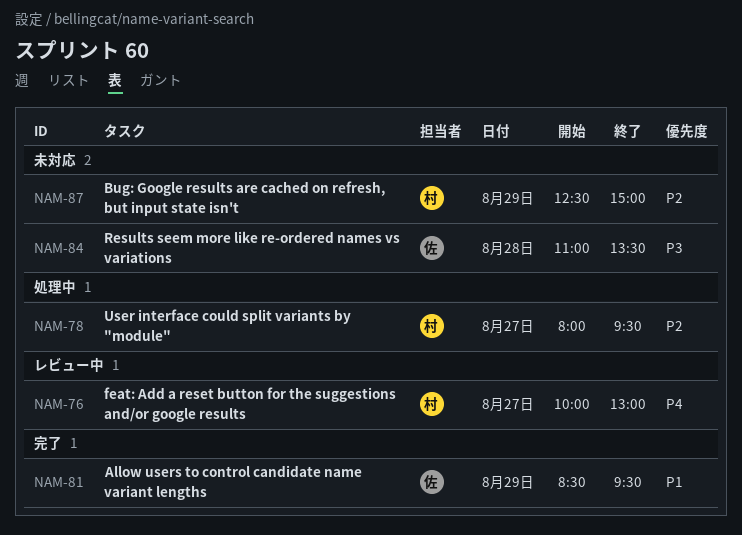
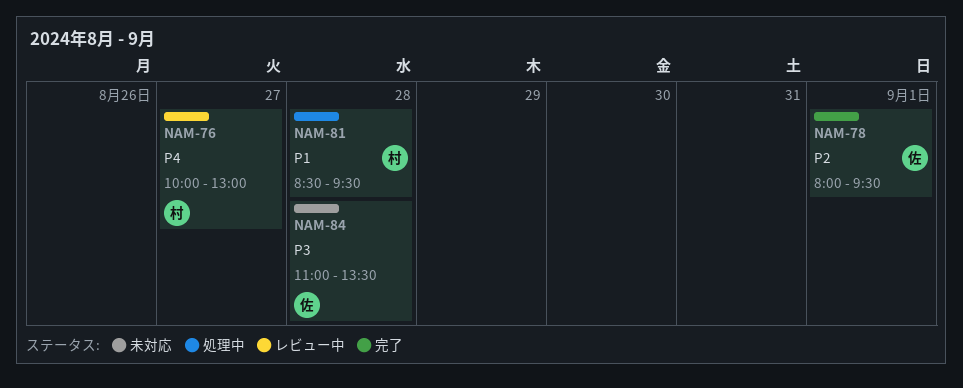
NAM-78, status: 処理中 -> 完了
NAM-78, owner: 村 -> 佐
NAM-78, day: Aug 27 -> Sep 1
NAM-81, status: 完了 -> 処理中
NAM-81, owner: 佐 -> 村
NAM-81, day: Aug 29 -> Aug 28
NAM-87: present -> none

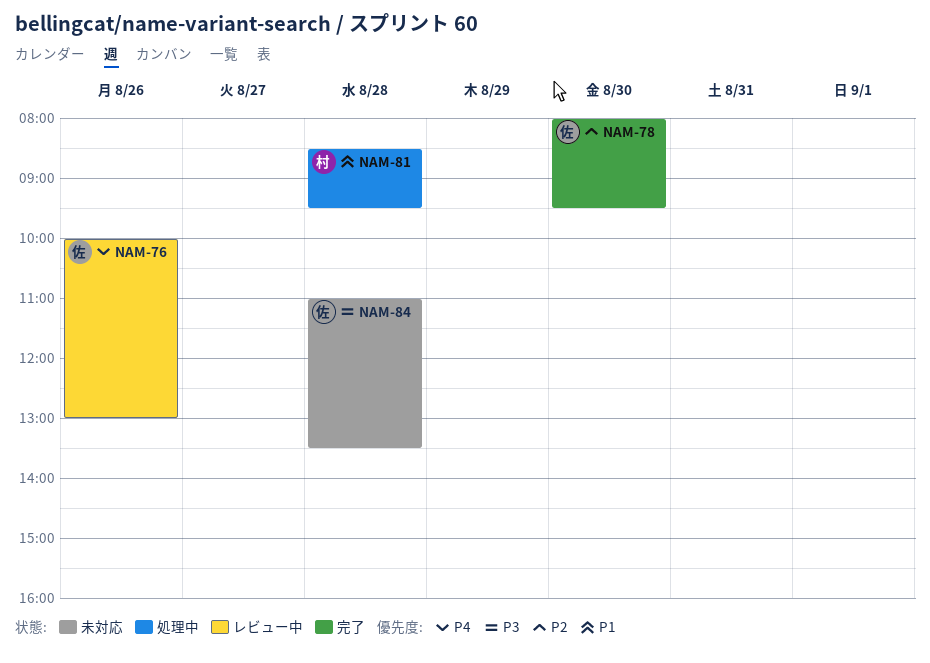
NAM-76, owner: 村 -> 佐
NAM-76, day: Aug 27 -> Aug 26
NAM-78, day: Sep 1 -> Aug 30

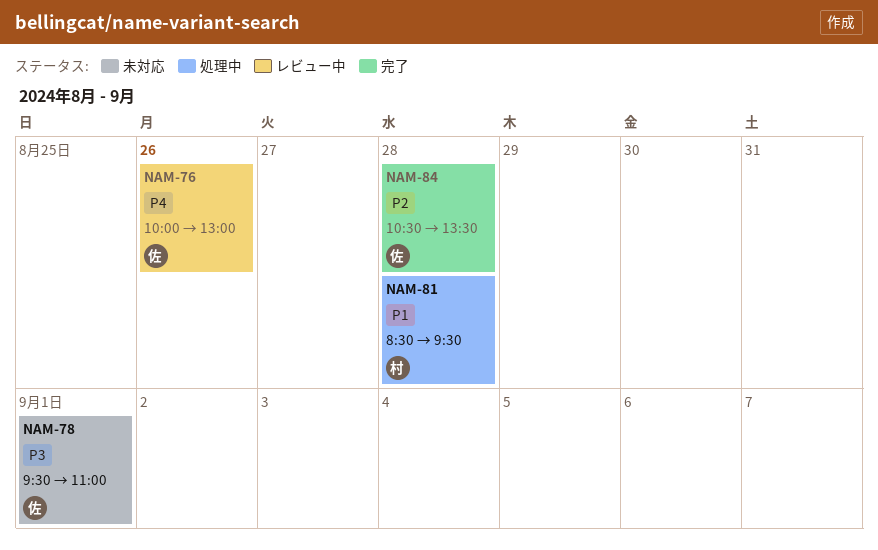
NAM-78, status: 完了 -> 未対応
NAM-78, priority: P2 -> P3
NAM-78, day: Aug 30 -> Sep 1
NAM-78, begins: 08:00 -> 09:30
NAM-78, ends: 09:30 -> 11:00
NAM-84, status: 未対応 -> 完了
NAM-84, priority: P3 -> P2
NAM-84, begins: 11:00 -> 10:30

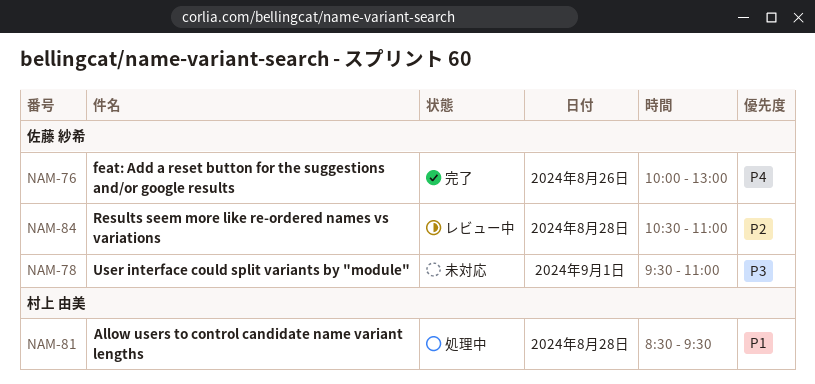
NAM-76, status: レビュー中 -> 完了
NAM-84, status: 完了 -> レビュー中
NAM-84, ends: 13:30 -> 11:00

